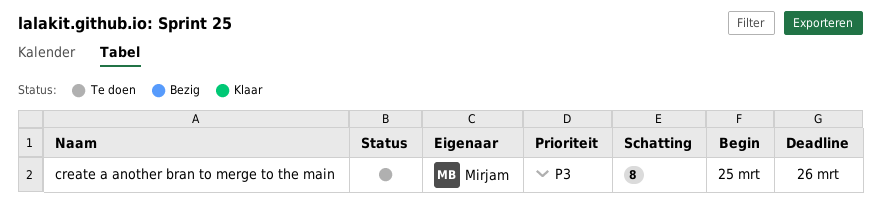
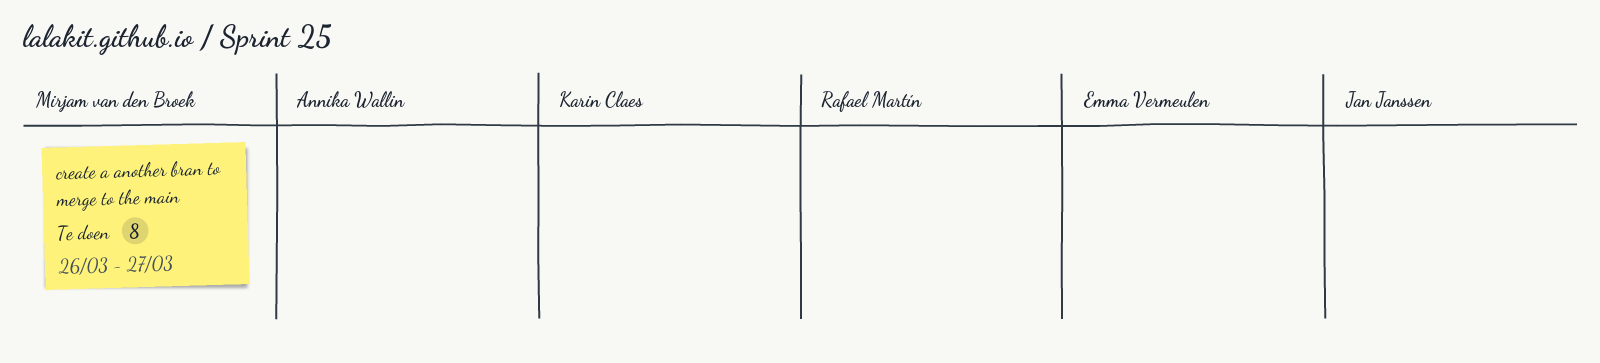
create a another bran to merge to the main, start: Mar 25 -> Mar 26
create a another bran to merge to the main, due: Mar 26 -> Mar 27

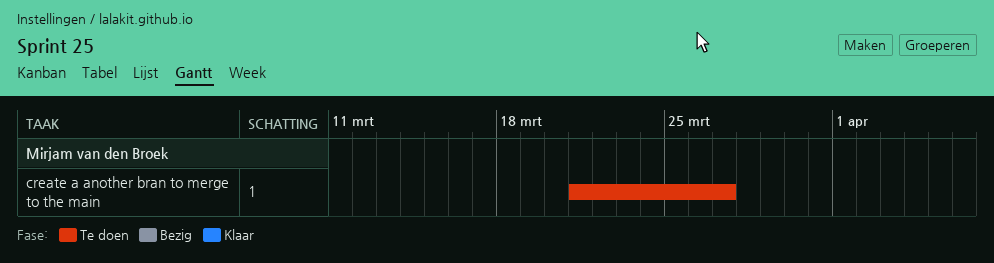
create a another bran to merge to the main, estimate: 8 -> 1
create a another bran to merge to the main, start: Mar 26 -> Mar 21

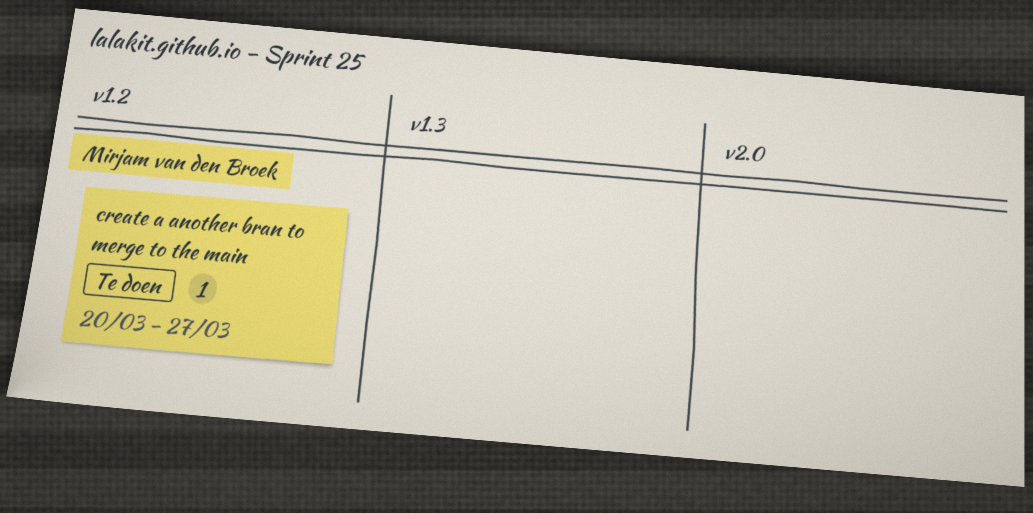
create a another bran to merge to the main, start: Mar 21 -> Mar 20

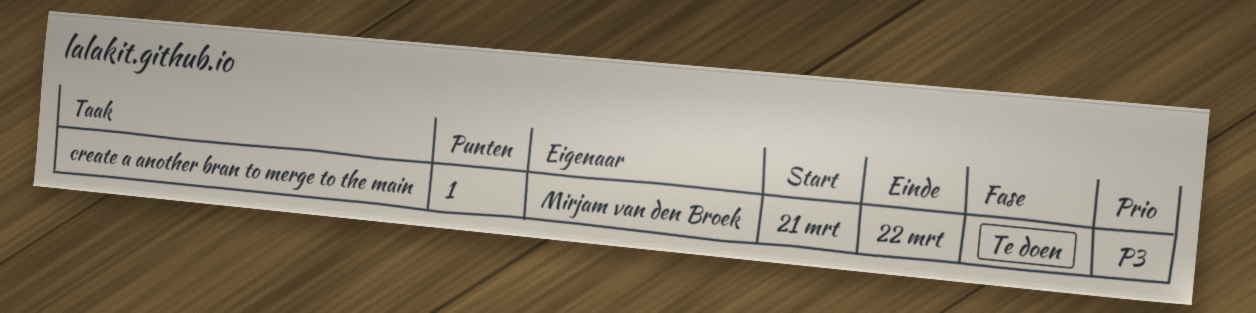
create a another bran to merge to the main, start: Mar 20 -> Mar 21
create a another bran to merge to the main, due: Mar 27 -> Mar 22

